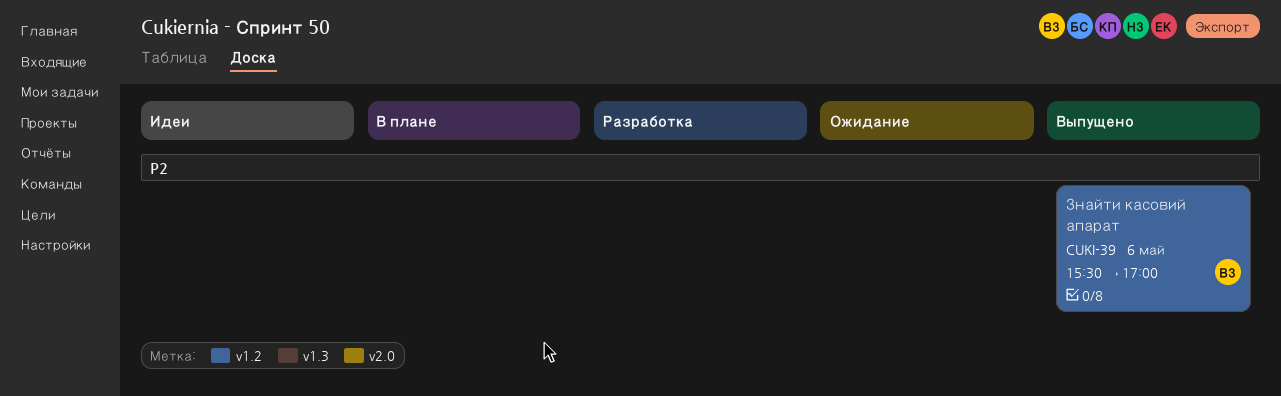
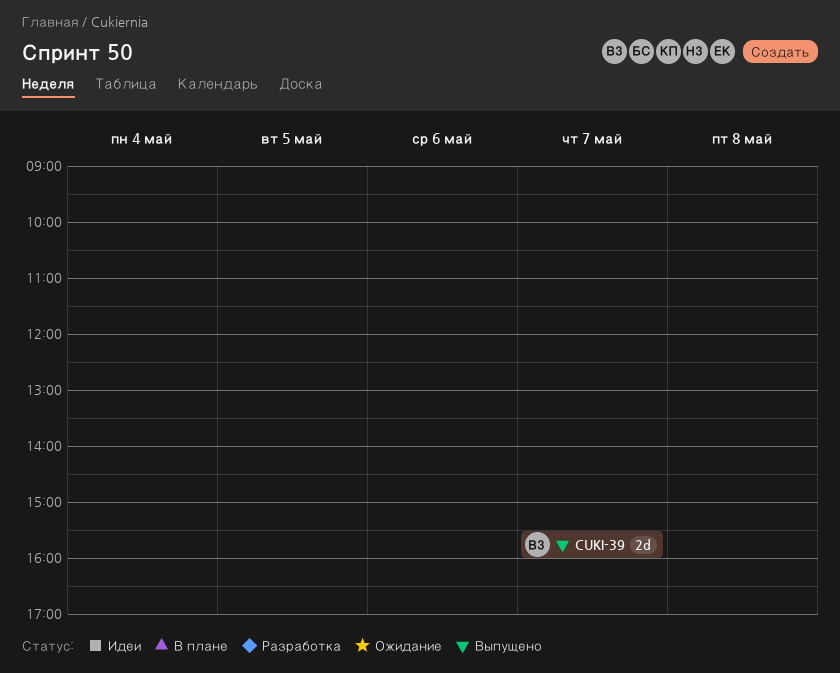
CUKI-39, day: May 6 -> May 7
CUKI-39, ends: 17:00 -> 16:00

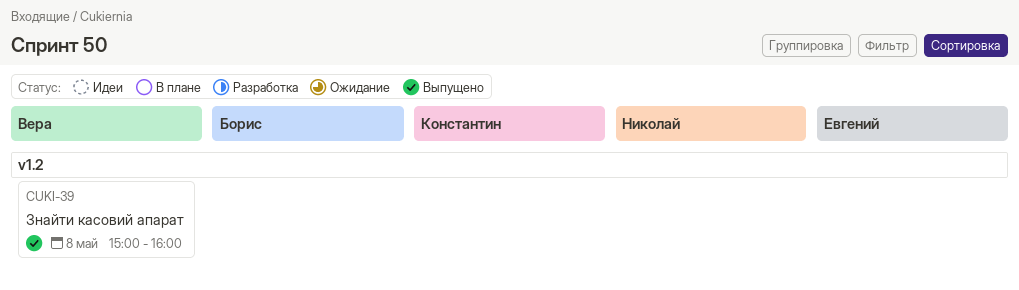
CUKI-39, day: May 7 -> May 8
CUKI-39, begins: 15:30 -> 15:00

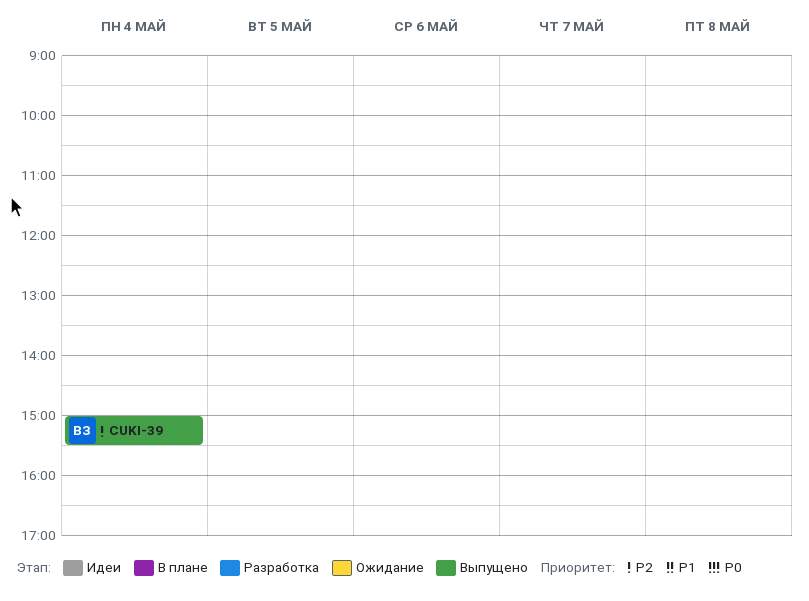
CUKI-39, day: May 8 -> May 4
CUKI-39, ends: 16:00 -> 15:30

